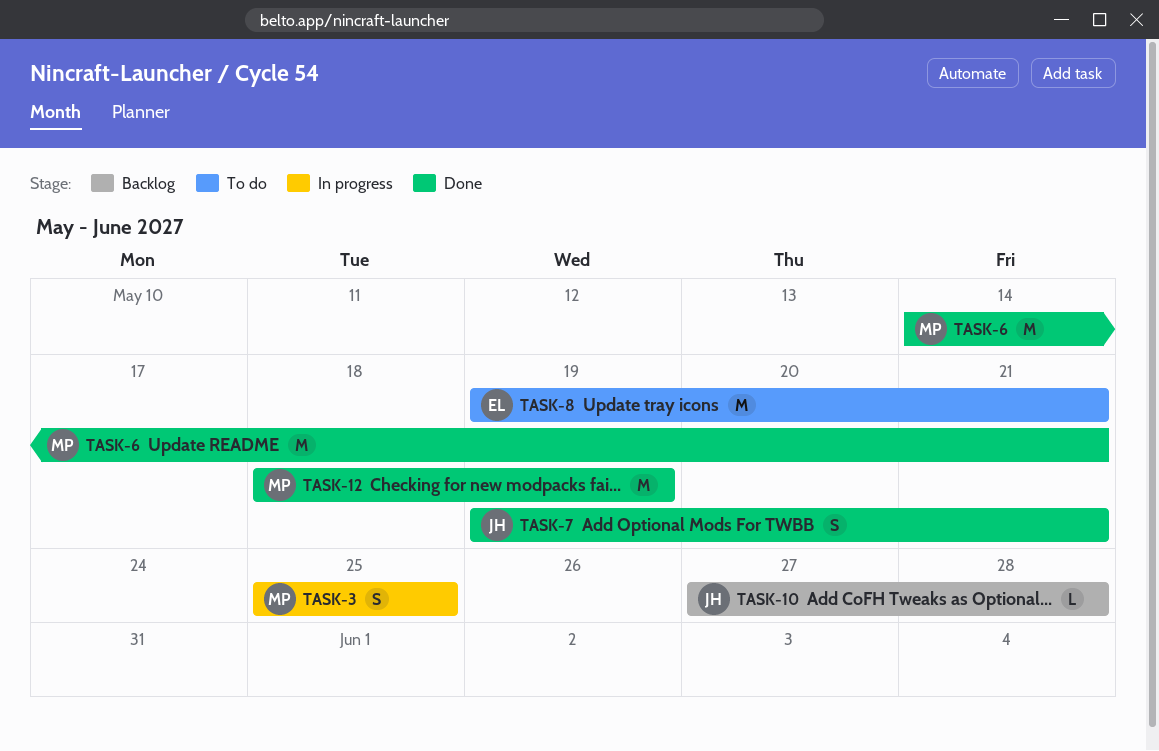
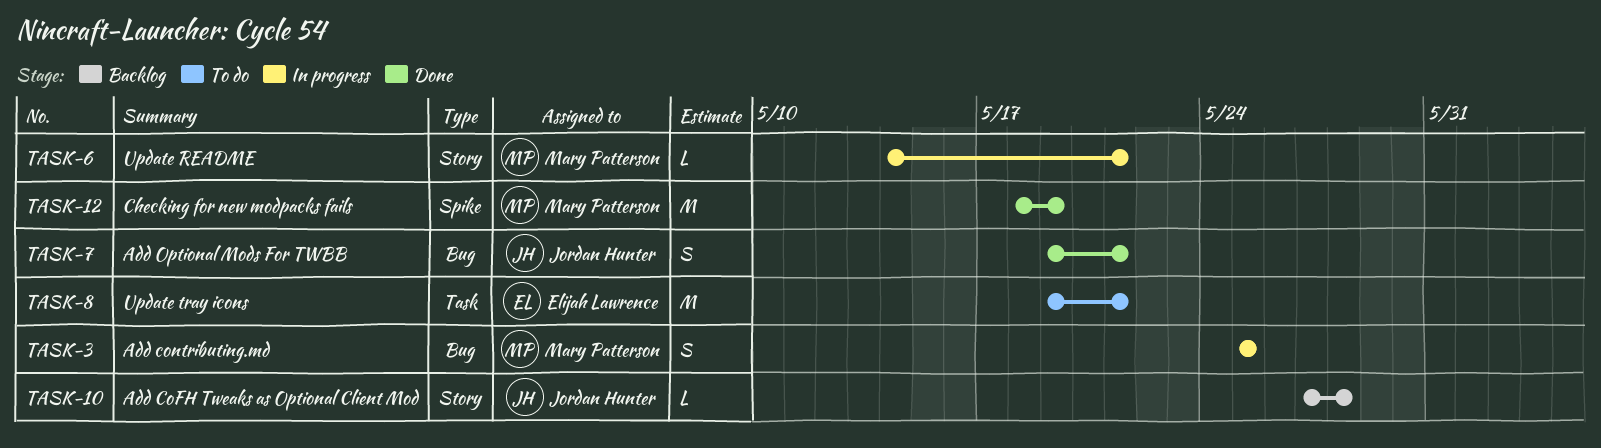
TASK-6, status: Done -> In progress
TASK-6, estimate: M -> L

